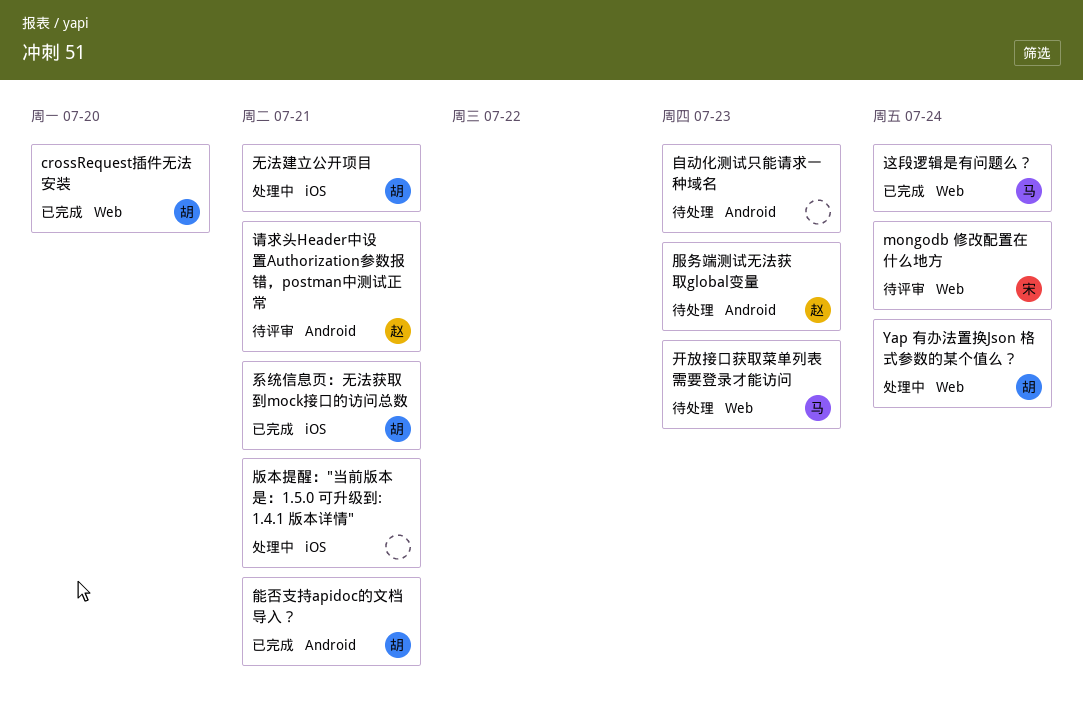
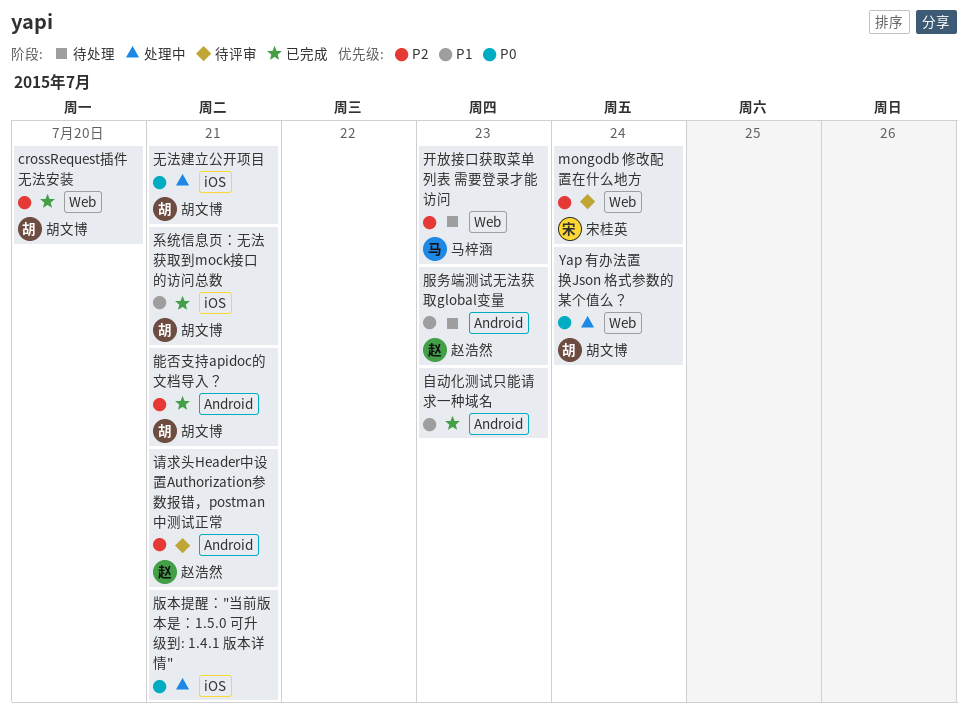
自动化测试只能请求一种域名, status: 待处理 -> 已完成
这段逻辑是有问题么？: present -> none

